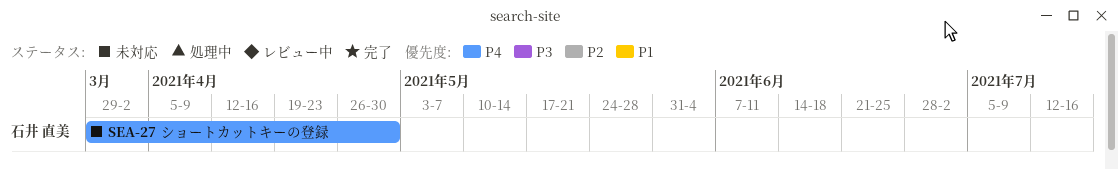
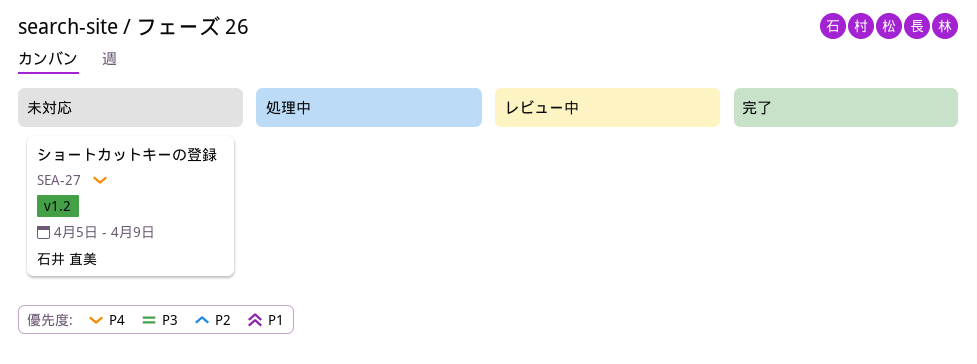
SEA-27, start: Mar 29 -> Apr 5
SEA-27, due: Apr 30 -> Apr 9

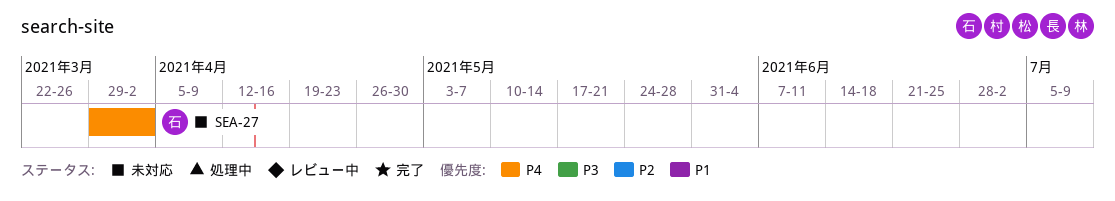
SEA-27, start: Apr 5 -> Mar 29
SEA-27, due: Apr 9 -> Apr 2

